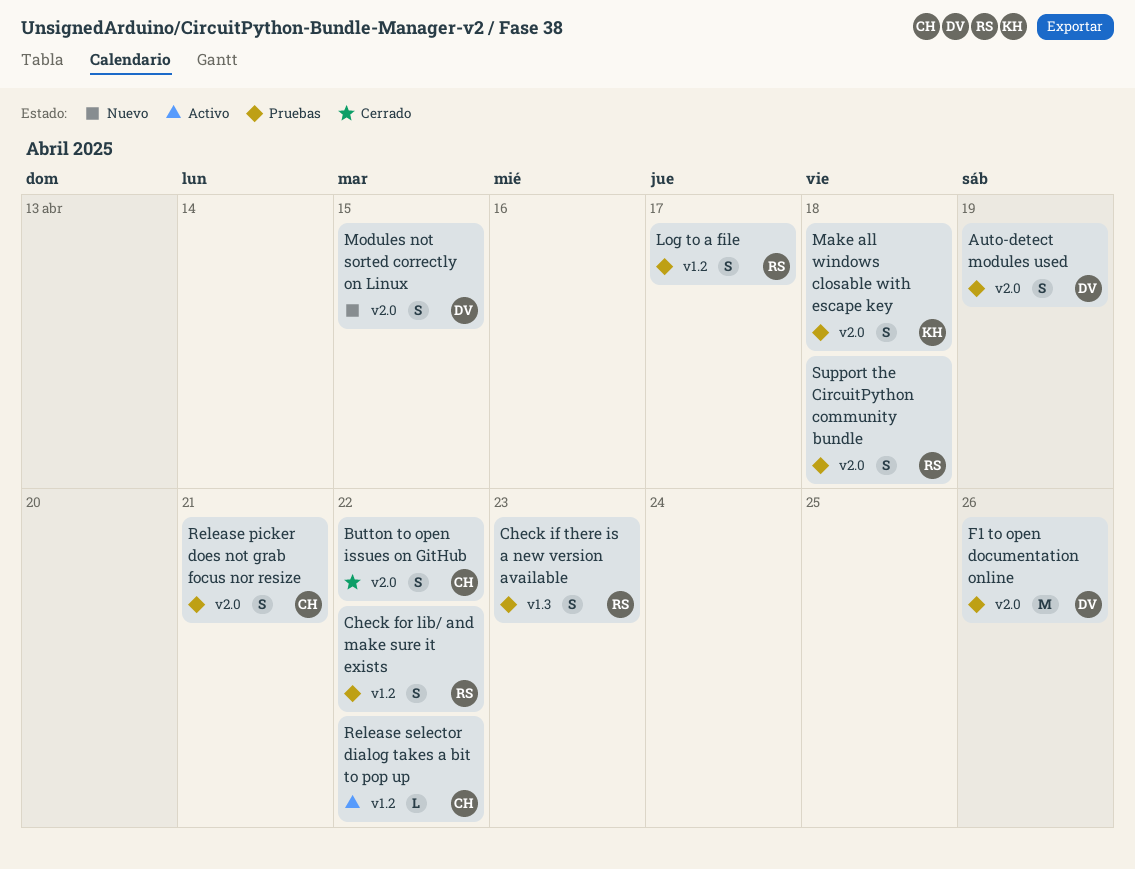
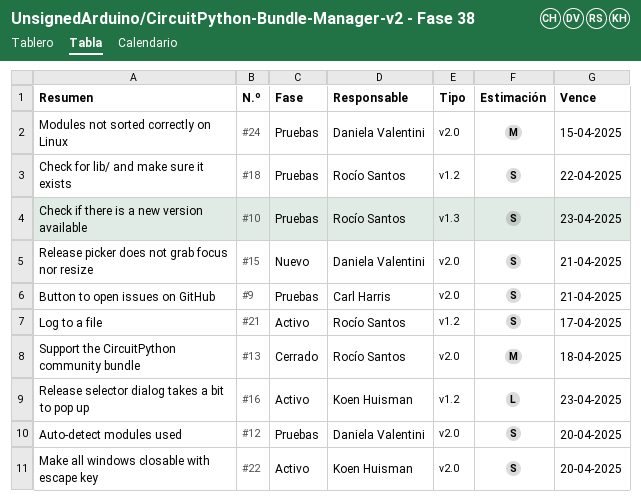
Auto-detect modules used, due: Apr 19 -> Apr 20
Button to open issues on GitHub, status: Cerrado -> Pruebas
Button to open issues on GitHub, due: Apr 22 -> Apr 21
F1 to open documentation online: present -> none
Log to a file, status: Pruebas -> Activo
Make all windows closable with escape key, status: Pruebas -> Activo
Make all windows closable with escape key, due: Apr 18 -> Apr 20
Modules not sorted correctly on Linux, status: Nuevo -> Pruebas
Modules not sorted correctly on Linux, estimate: S -> M
Release picker does not grab focus nor resize, status: Pruebas -> Nuevo
Release picker does not grab focus nor resize, owner: Carl Harris -> Daniela Valentini
Release selector dialog takes a bit to pop up, owner: Carl Harris -> Koen Huisman
Release selector dialog takes a bit to pop up, due: Apr 22 -> Apr 23
Support the CircuitPython community bundle, status: Pruebas -> Cerrado
Support the CircuitPython community bundle, estimate: S -> M

